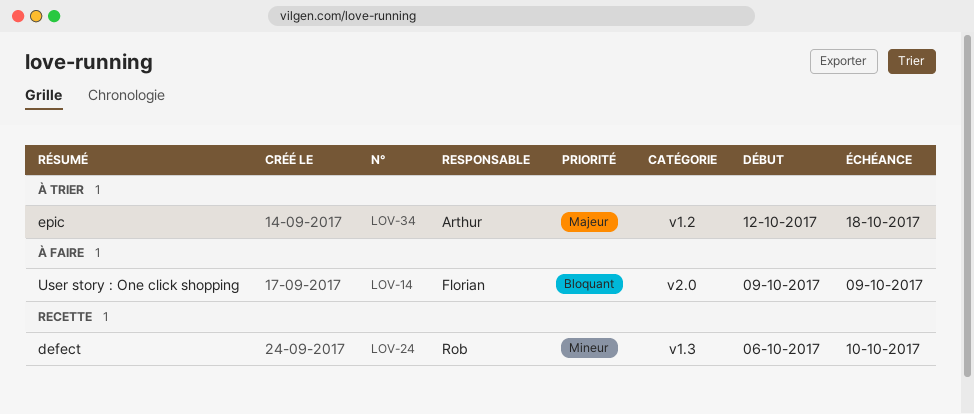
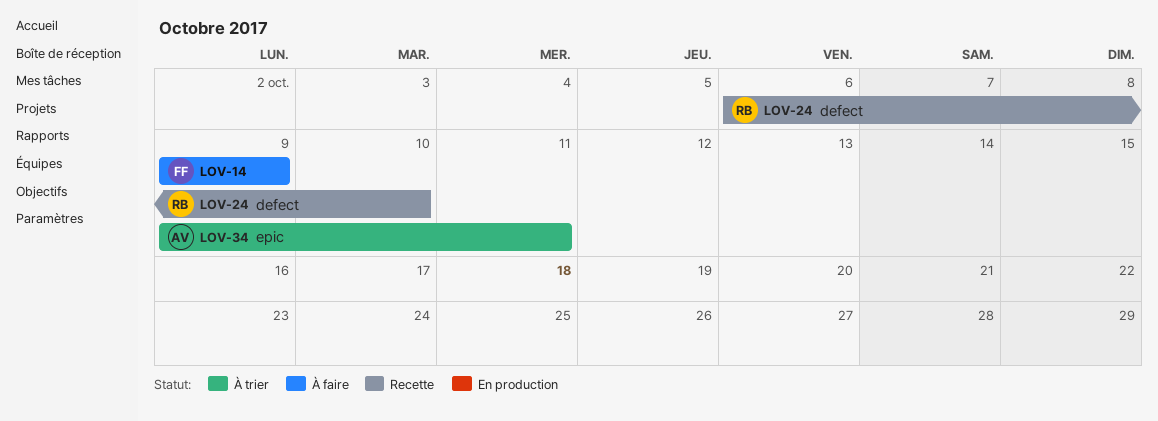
LOV-34, start: Oct 12 -> Oct 9
LOV-34, due: Oct 18 -> Oct 11

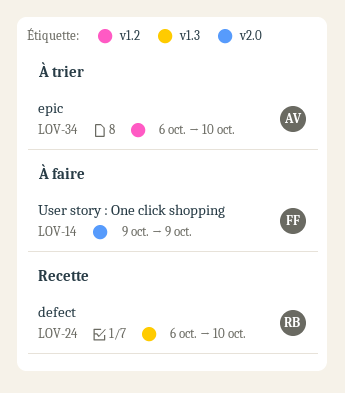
LOV-34, start: Oct 9 -> Oct 6
LOV-34, due: Oct 11 -> Oct 10

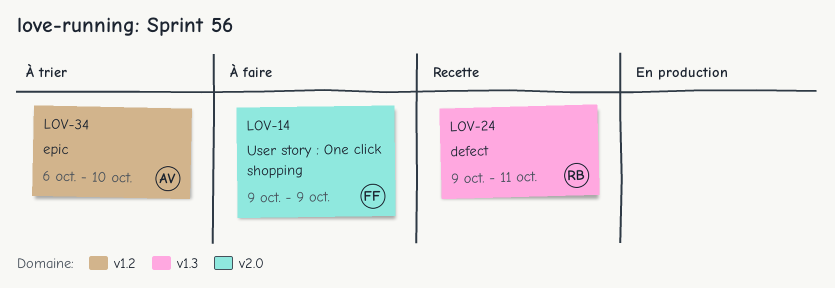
LOV-24, start: Oct 6 -> Oct 9
LOV-24, due: Oct 10 -> Oct 11

